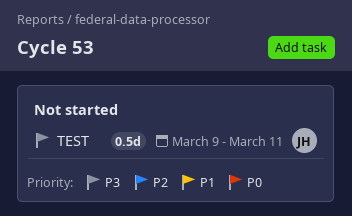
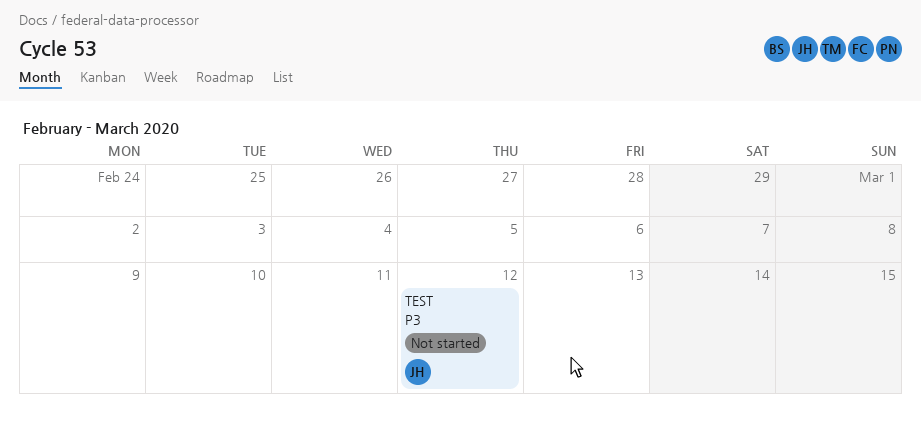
TEST, due: Mar 11 -> Mar 12

